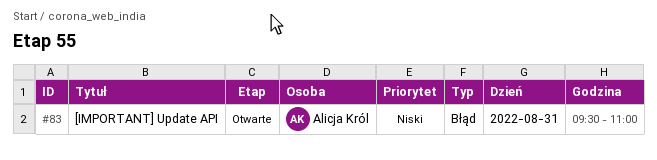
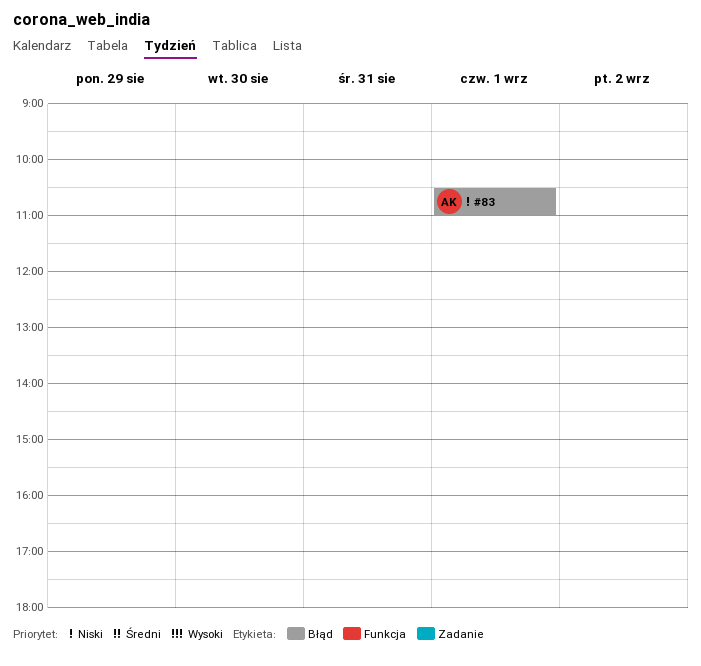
#83, day: Aug 31 -> Sep 1
#83, begins: 09:30 -> 10:30

